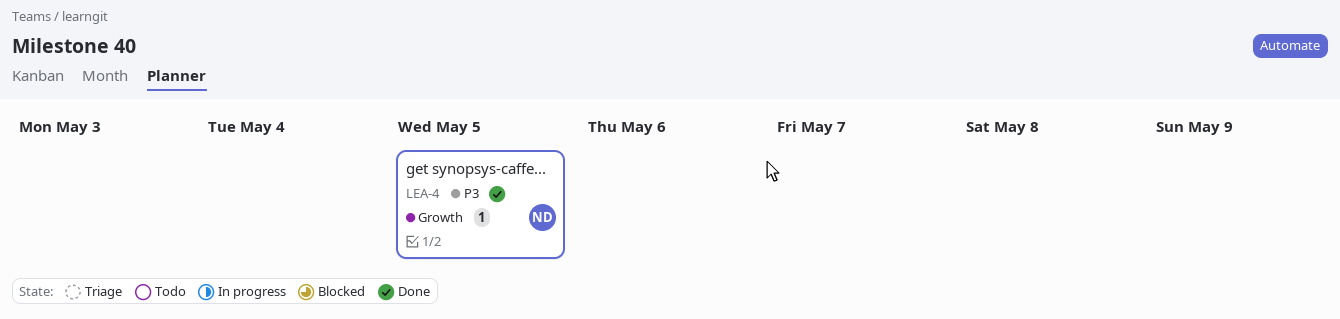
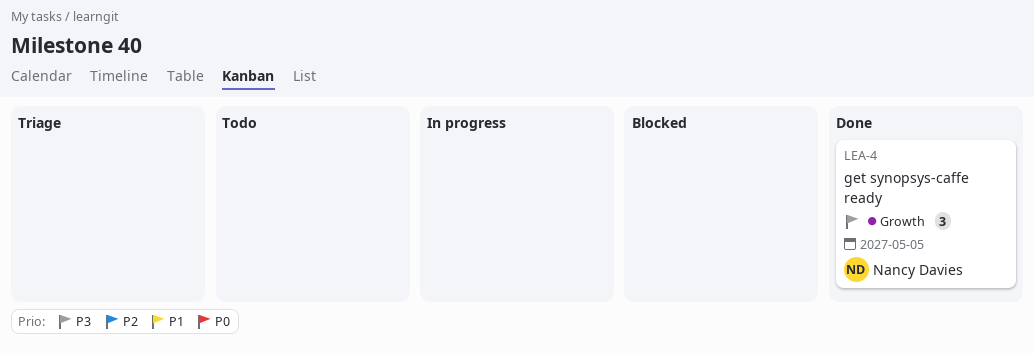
LEA-4, estimate: 1 -> 3

